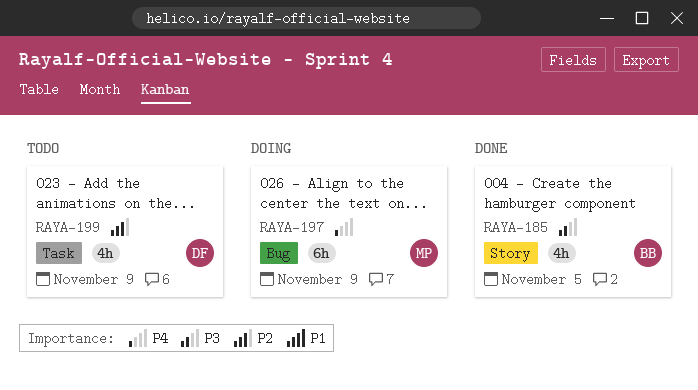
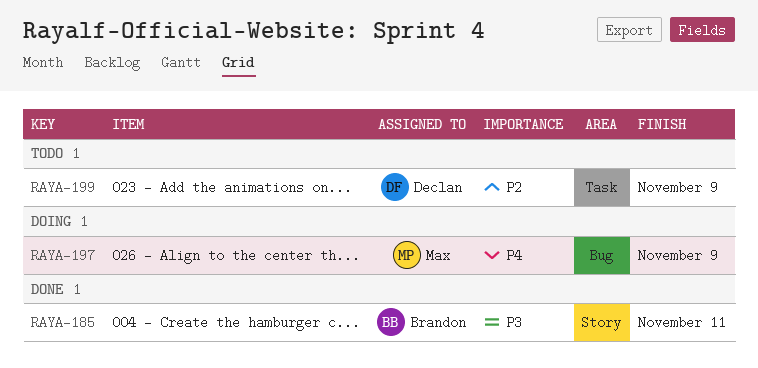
RAYA-185, due: Nov 5 -> Nov 11

